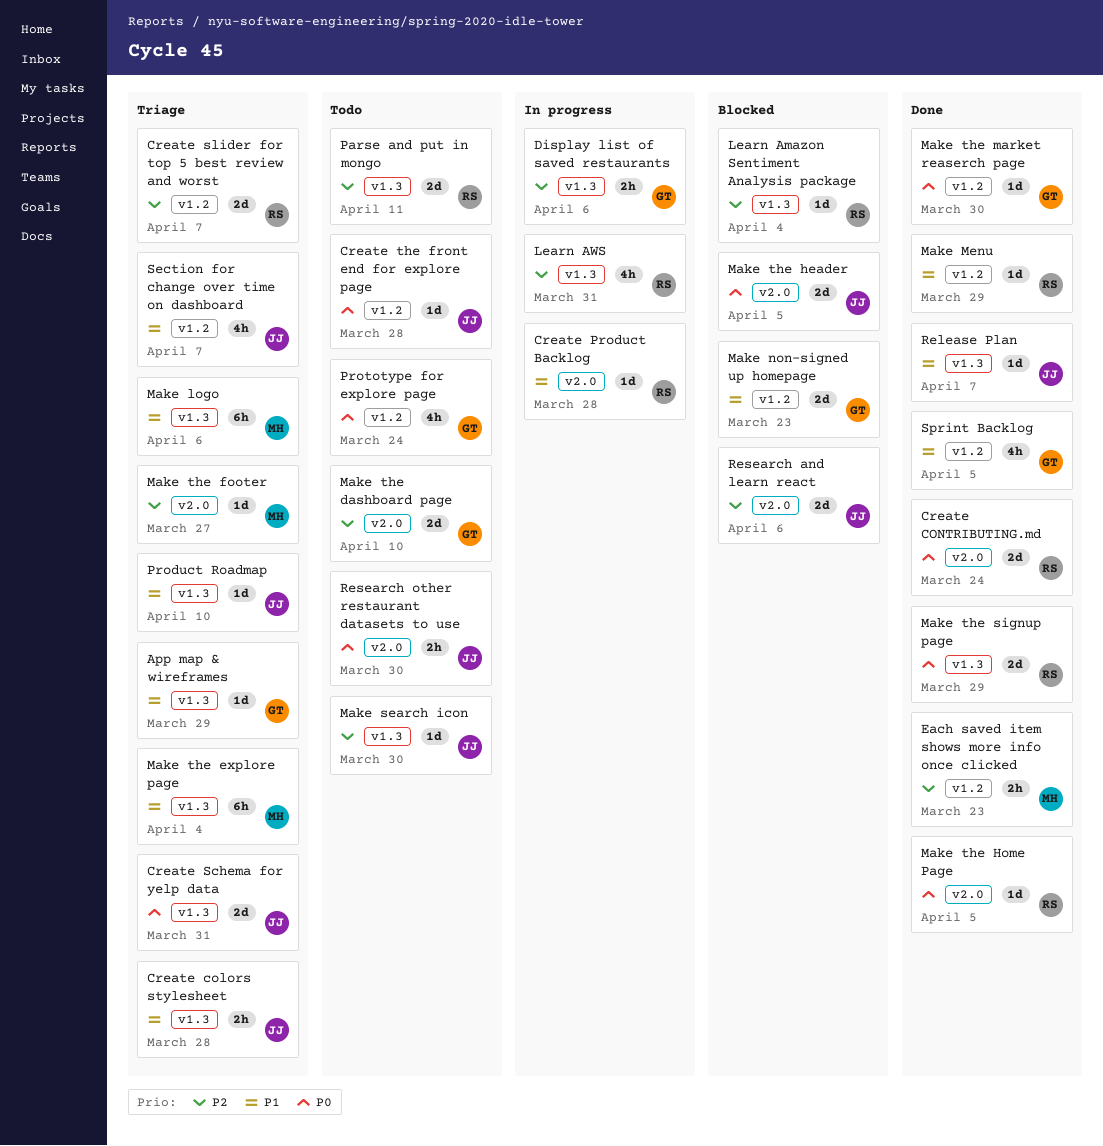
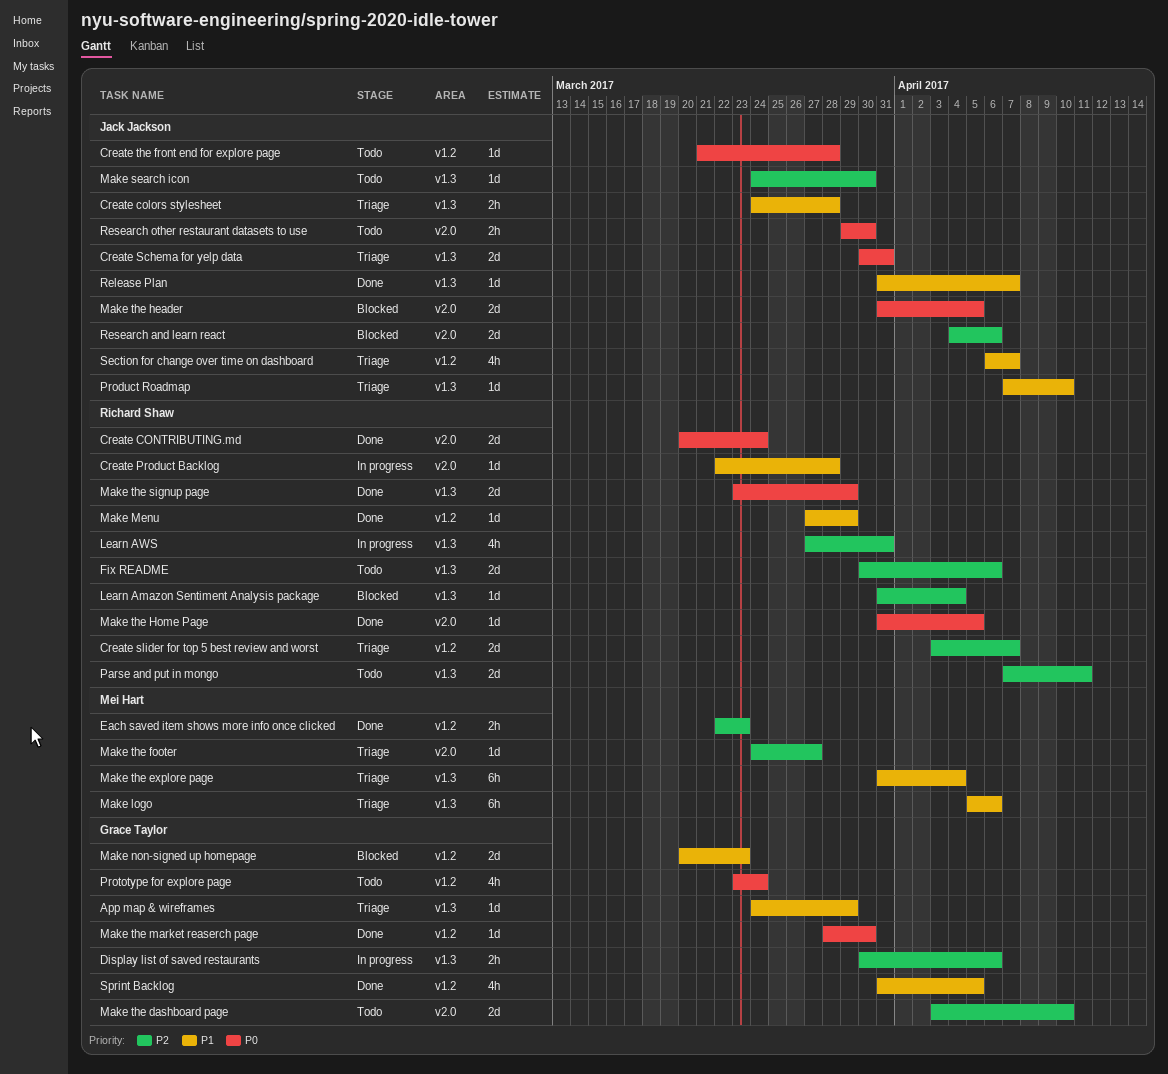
Fix README: none -> present

